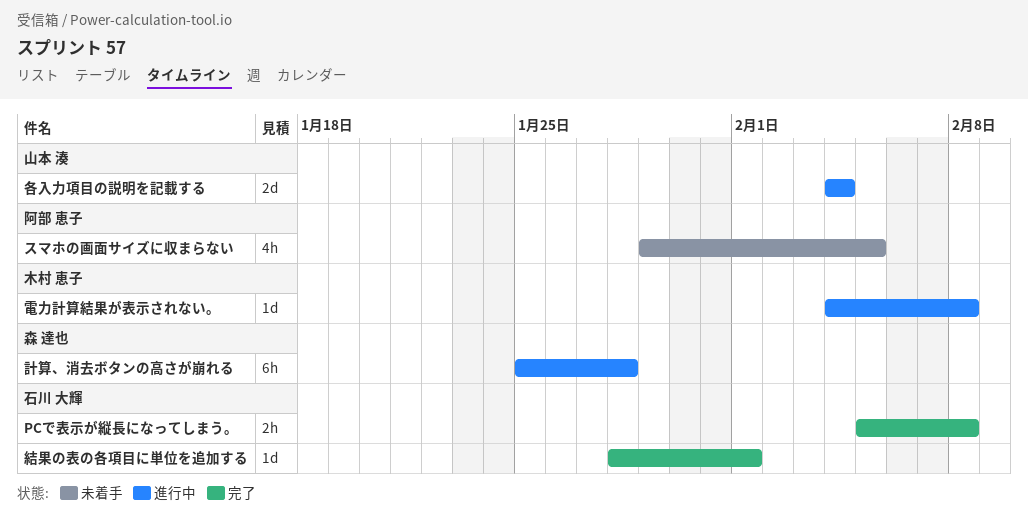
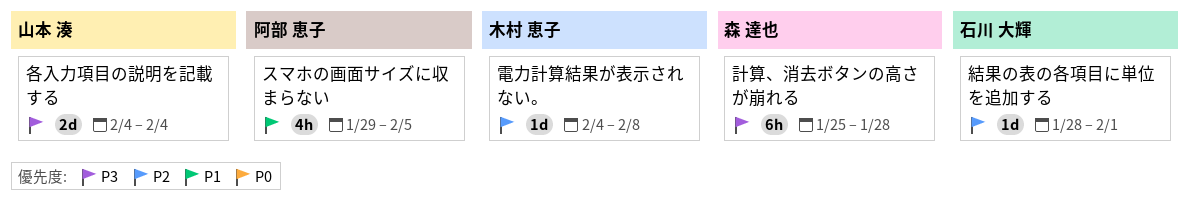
PCで表示が縦長になってしまう。: present -> none

